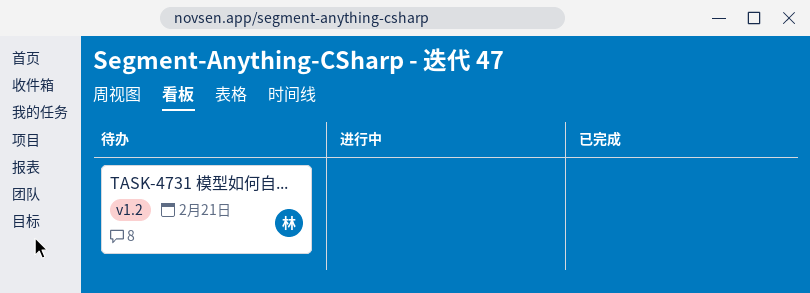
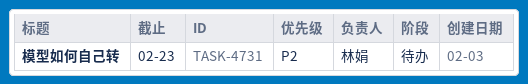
TASK-4731, due: Feb 21 -> Feb 23

